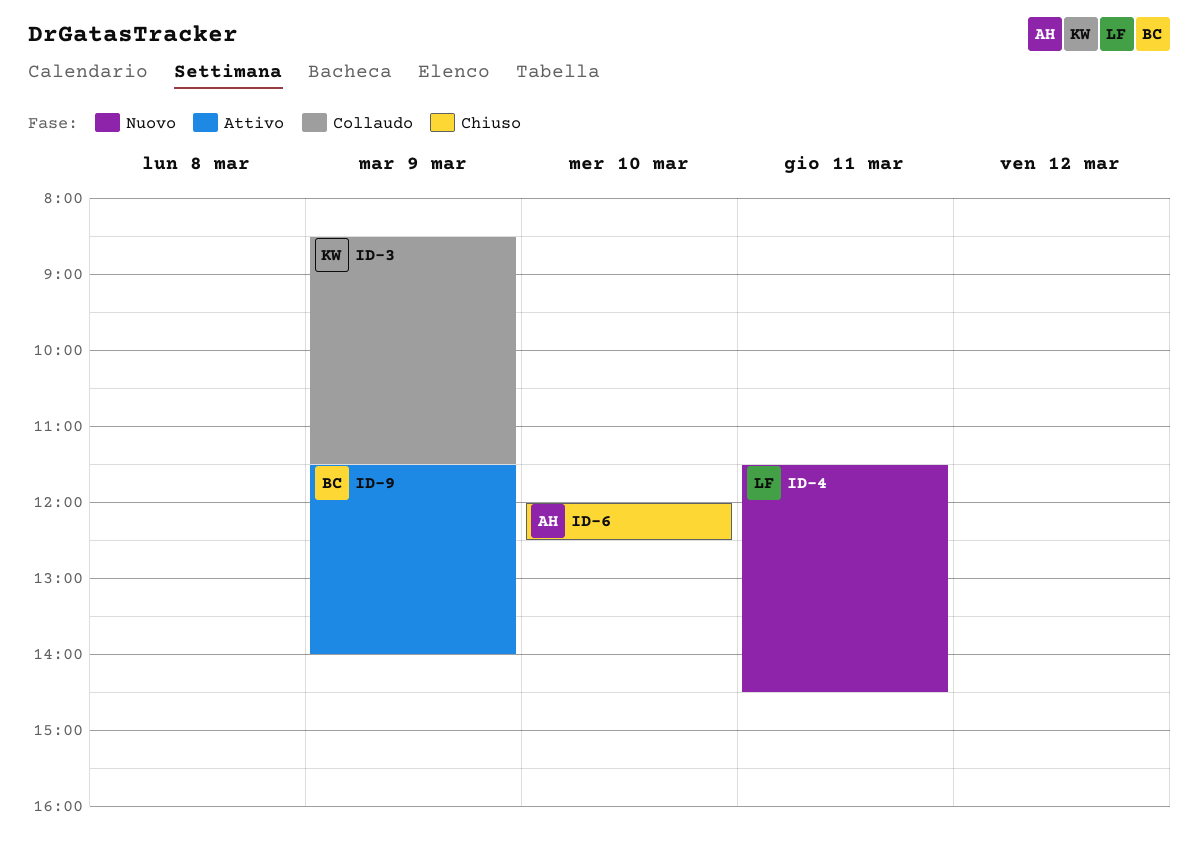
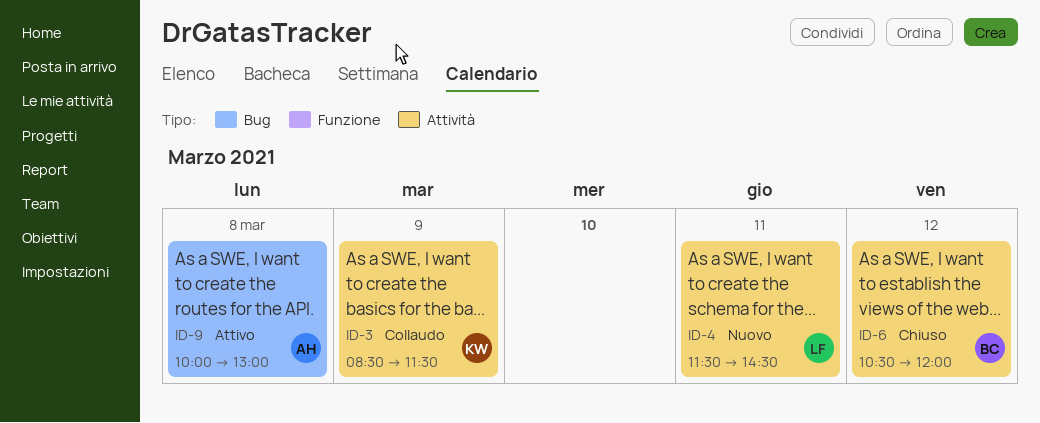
ID-6, owner: AH -> BC
ID-6, day: Mar 10 -> Mar 12
ID-6, begins: 12:00 -> 10:30
ID-6, ends: 12:30 -> 12:00
ID-9, owner: BC -> AH
ID-9, day: Mar 9 -> Mar 8
ID-9, begins: 11:30 -> 10:00
ID-9, ends: 14:00 -> 13:00

